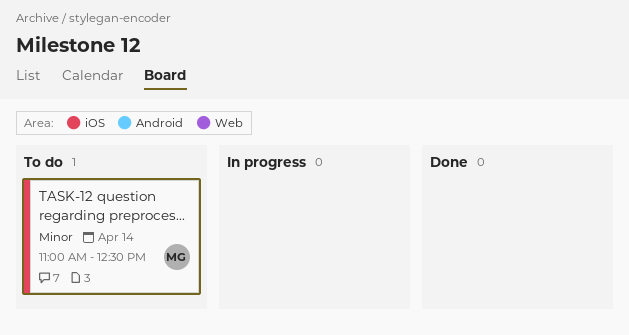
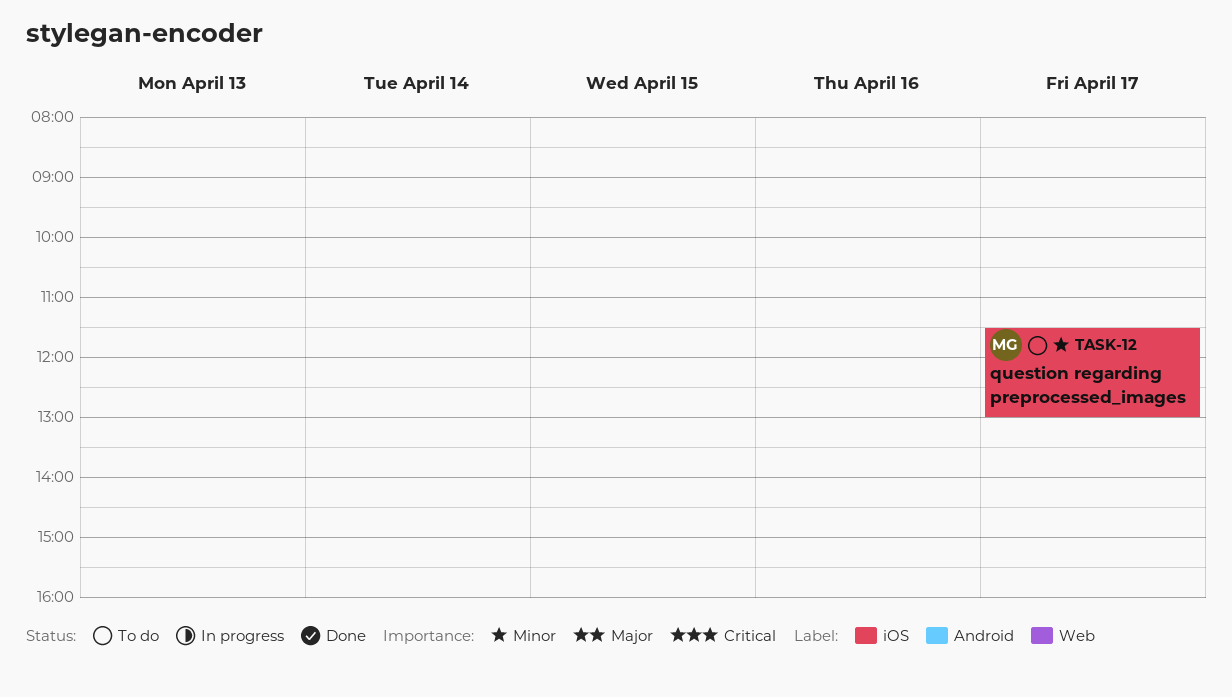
TASK-12, day: Apr 14 -> Apr 17
TASK-12, begins: 11:00 -> 11:30
TASK-12, ends: 12:30 -> 13:00

